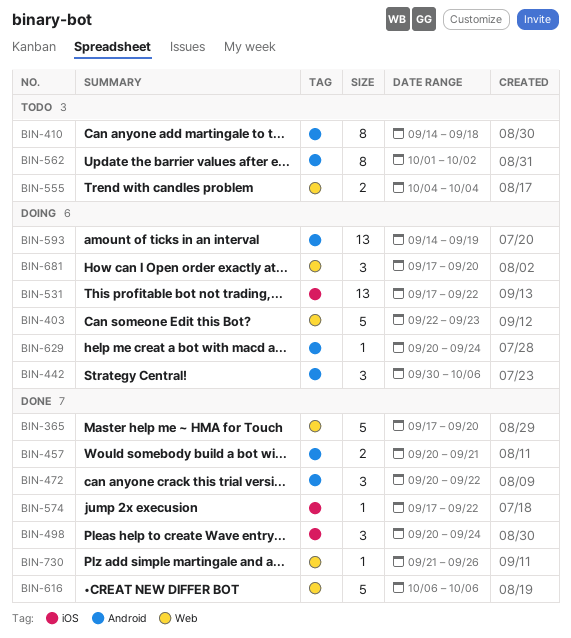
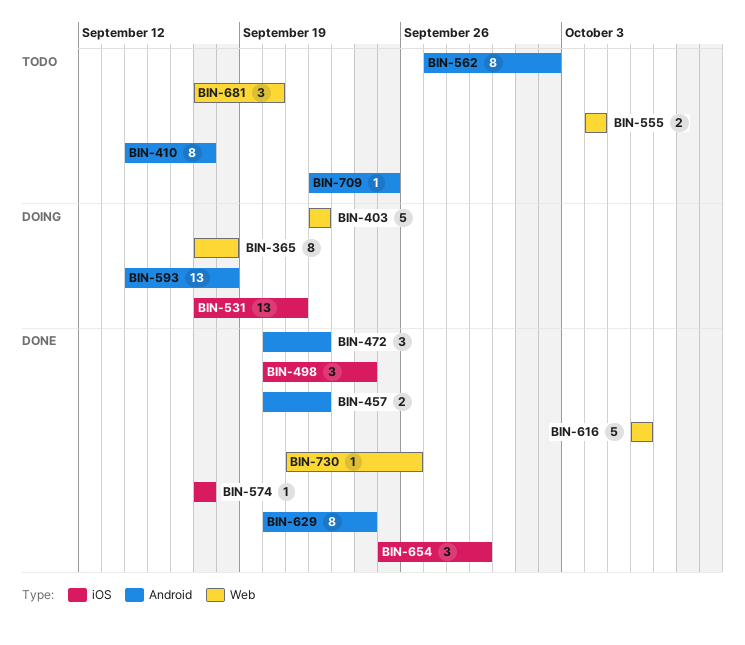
BIN-365, status: Done -> Doing
BIN-365, estimate: 5 -> 8
BIN-365, due: Sep 20 -> Sep 18
BIN-403, due: Sep 23 -> Sep 22
BIN-410, due: Sep 18 -> Sep 17
BIN-442: present -> none
BIN-457, due: Sep 21 -> Sep 22
BIN-531, due: Sep 22 -> Sep 21
BIN-562, start: Oct 1 -> Sep 27
BIN-574, due: Sep 22 -> Sep 17
BIN-593, due: Sep 19 -> Sep 18
BIN-629, status: Doing -> Done
BIN-629, estimate: 1 -> 8
BIN-654: none -> present
BIN-681, status: Doing -> Todo
BIN-709: none -> present

